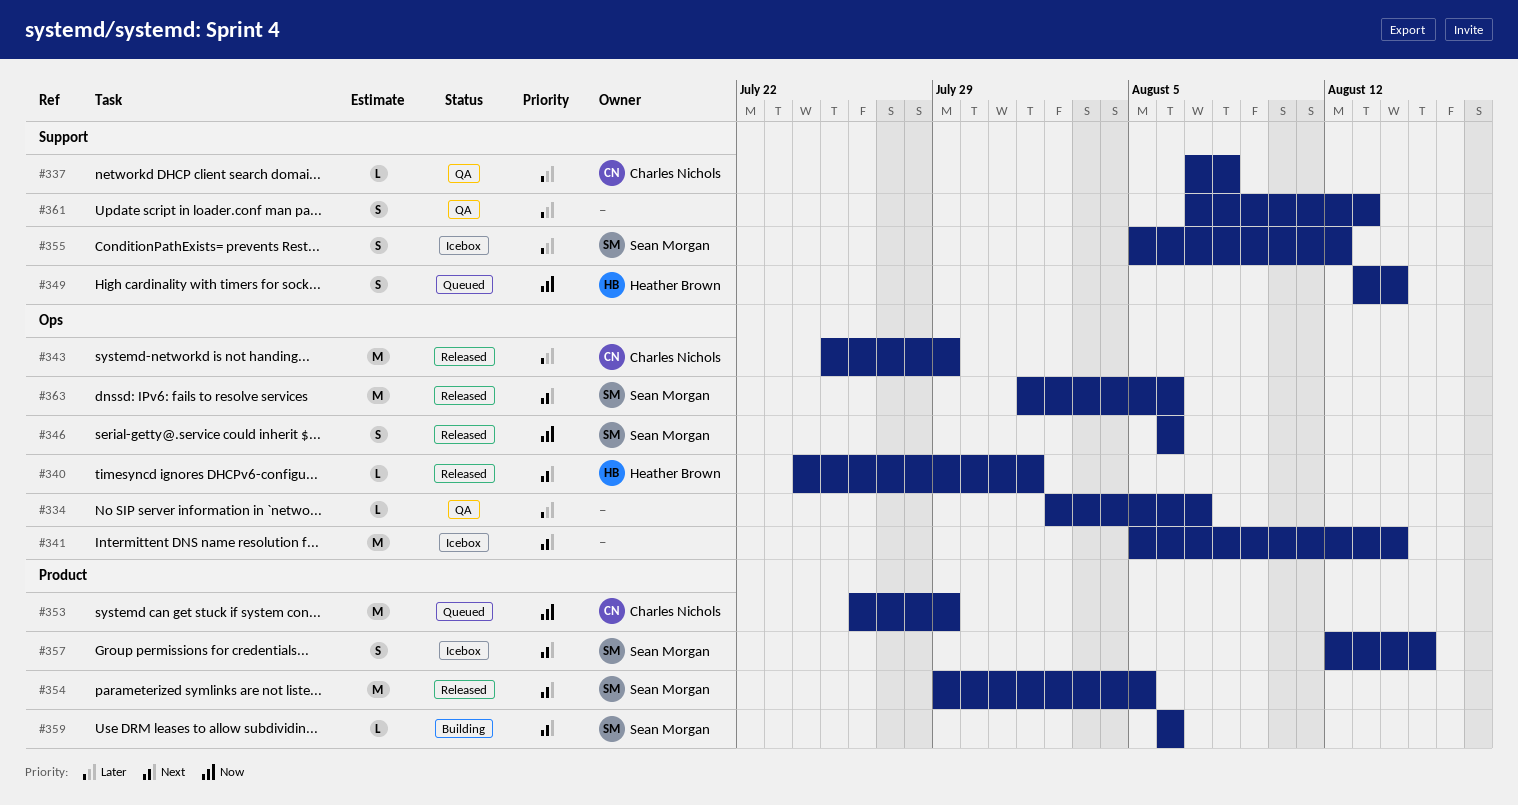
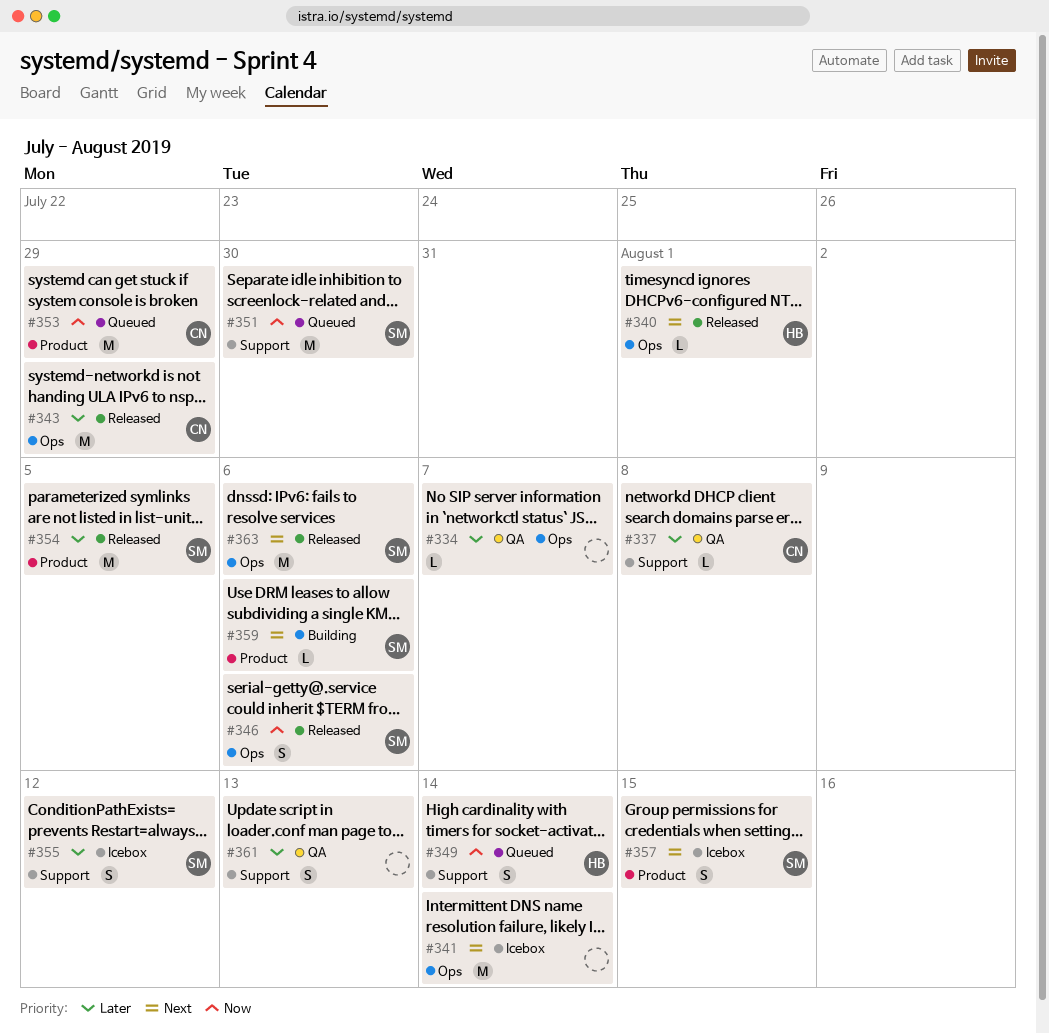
#351: none -> present
#354, priority: Next -> Later

